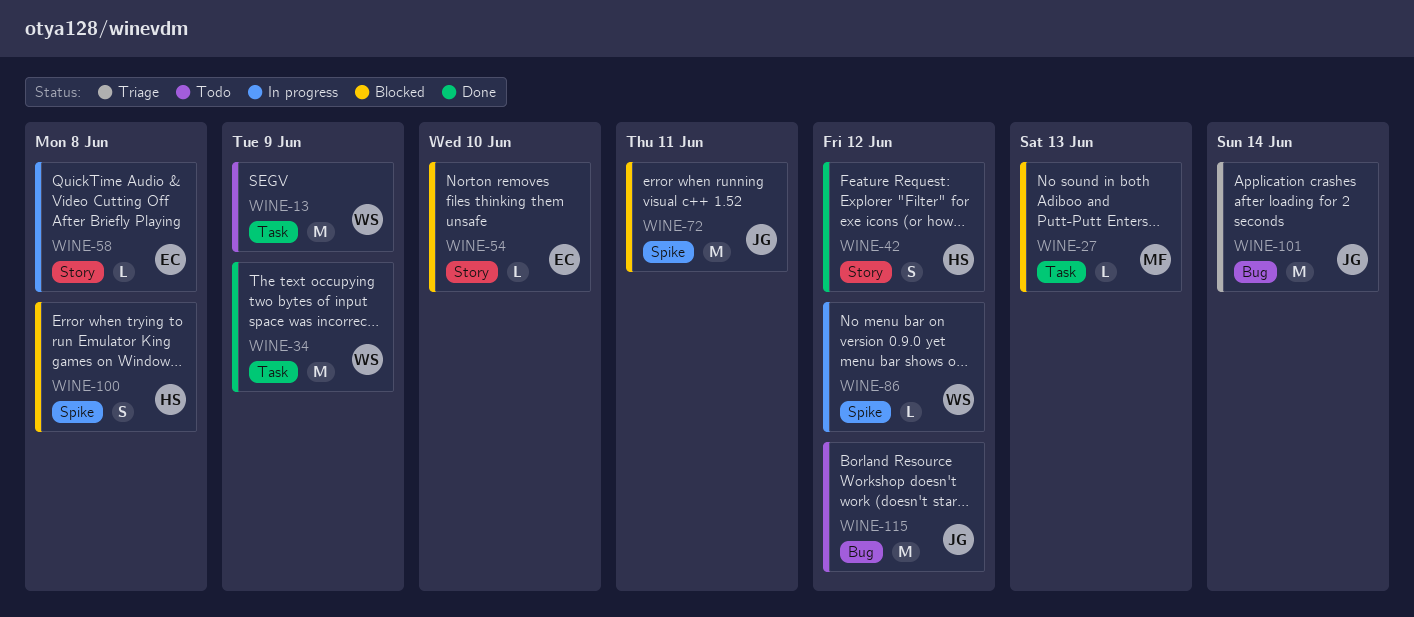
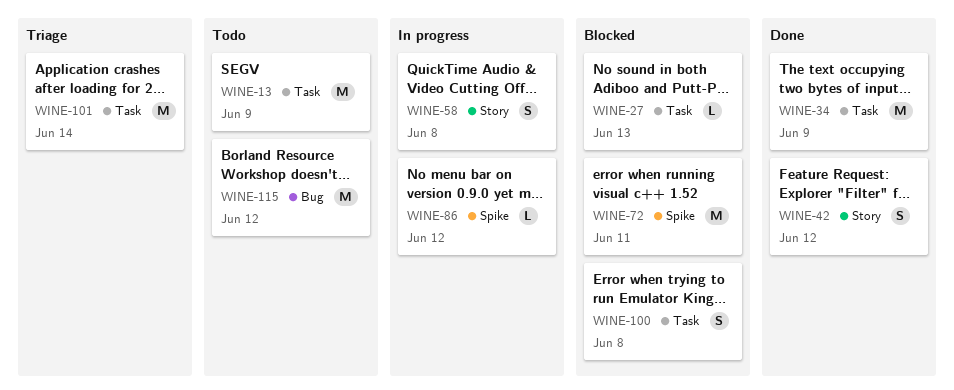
WINE-54: present -> none
WINE-58, estimate: L -> S
WINE-100, label: Spike -> Task
WINE-101, label: Bug -> Task

